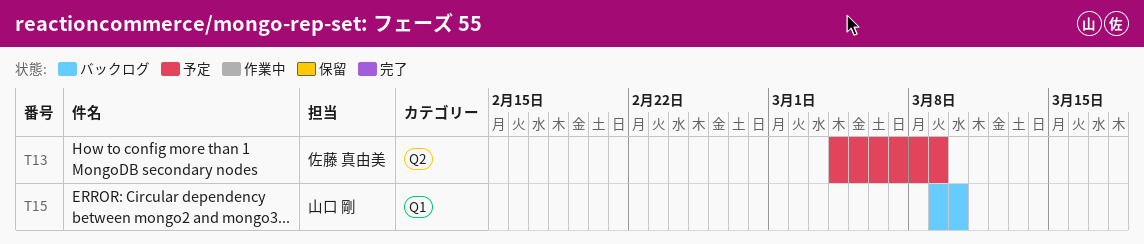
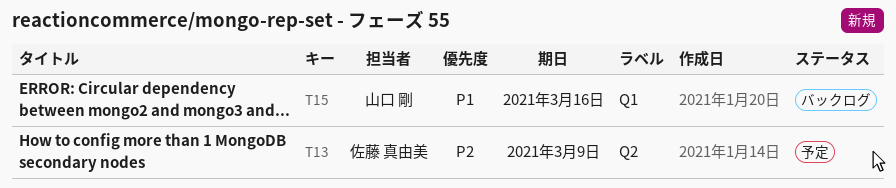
T15, due: Mar 10 -> Mar 16

